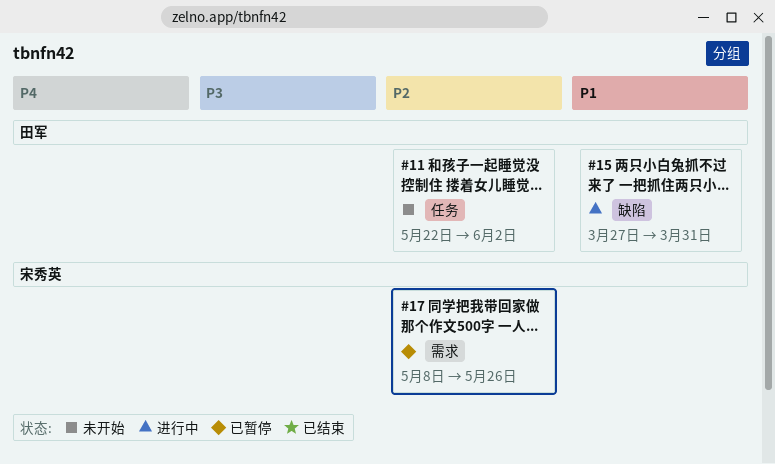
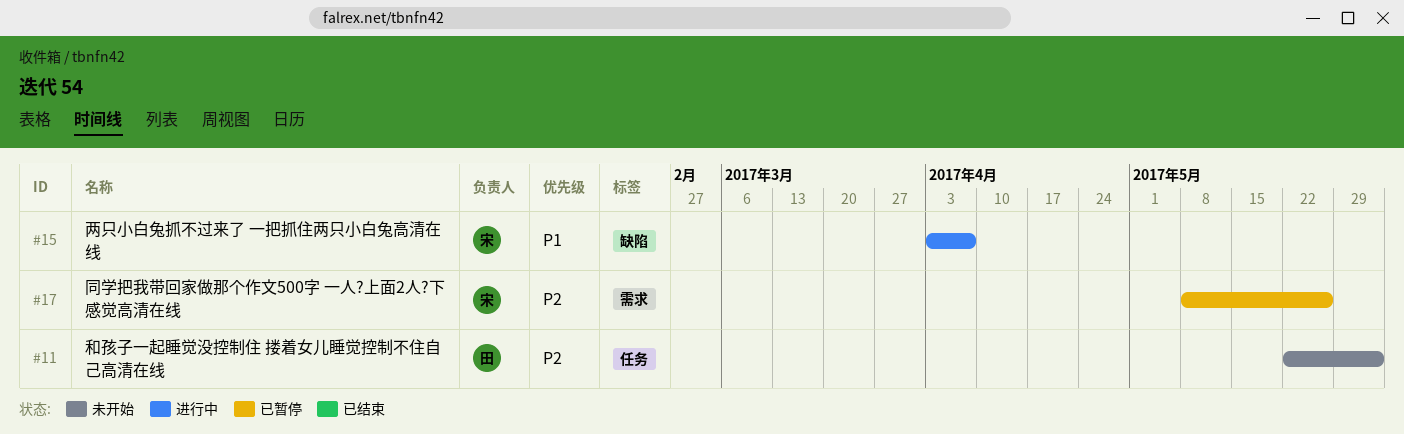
#15, owner: 田军 -> 宋秀英
#15, start: Mar 27 -> Apr 3
#15, due: Mar 31 -> Apr 7

